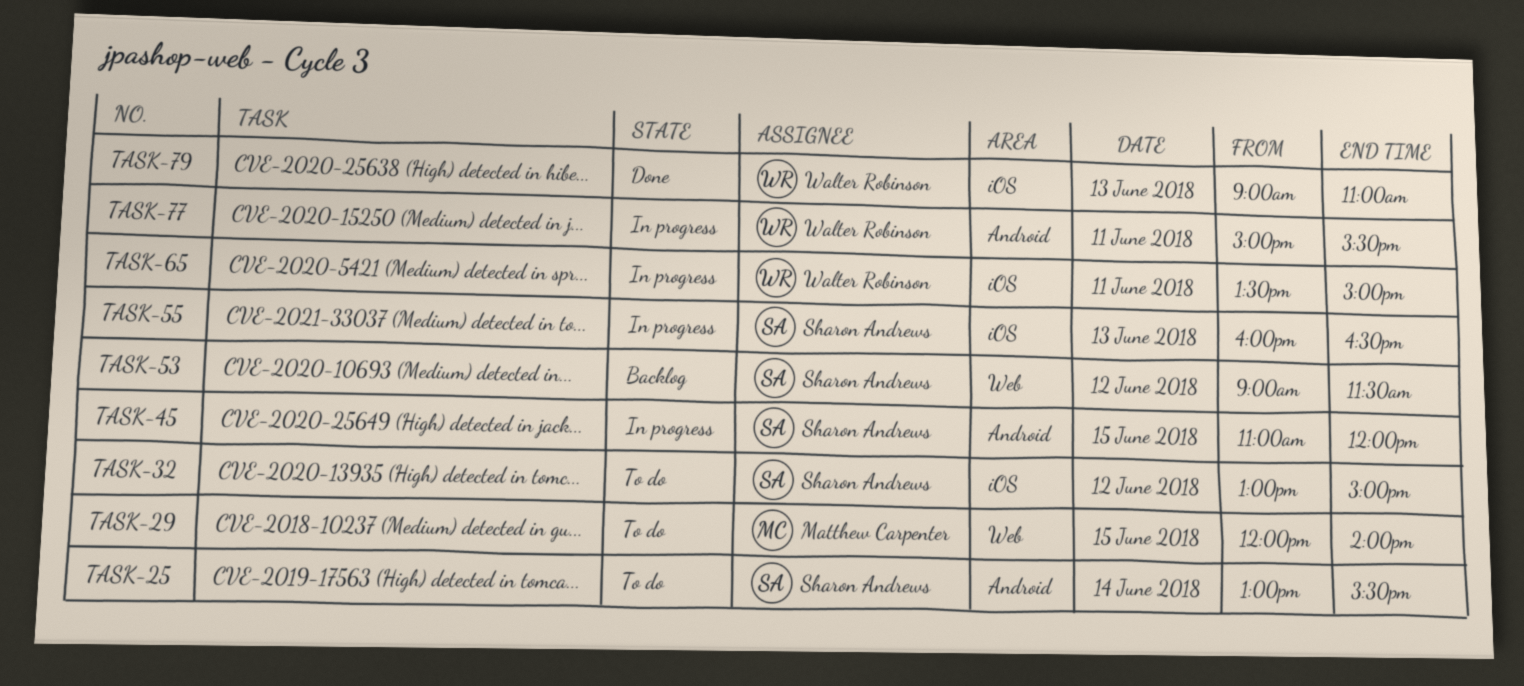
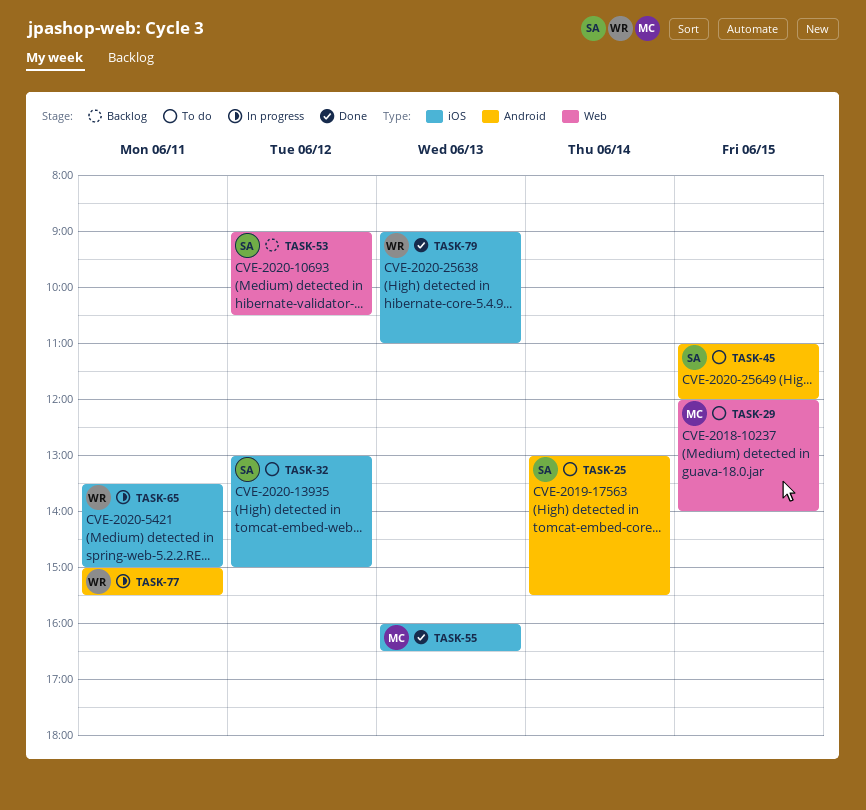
TASK-45, status: In progress -> To do
TASK-53, ends: 11:30 -> 10:30
TASK-55, status: In progress -> Done
TASK-55, owner: Sharon Andrews -> Matthew Carpenter

